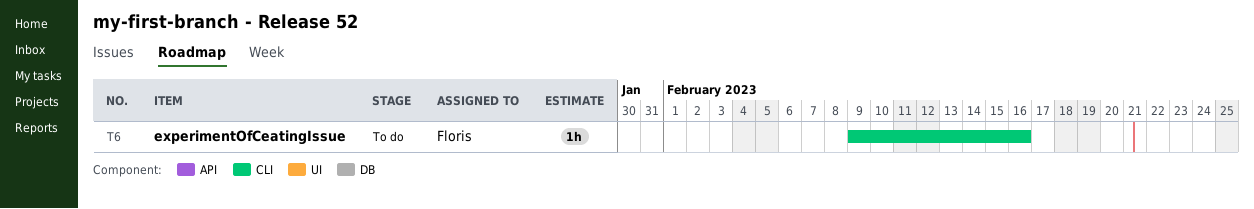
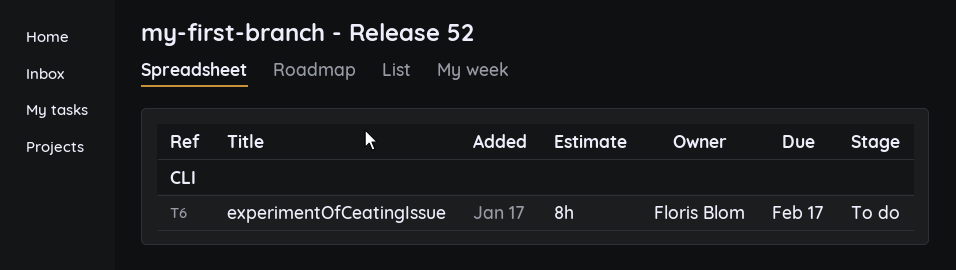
T6, estimate: 1h -> 8h
T6, due: Feb 16 -> Feb 17

